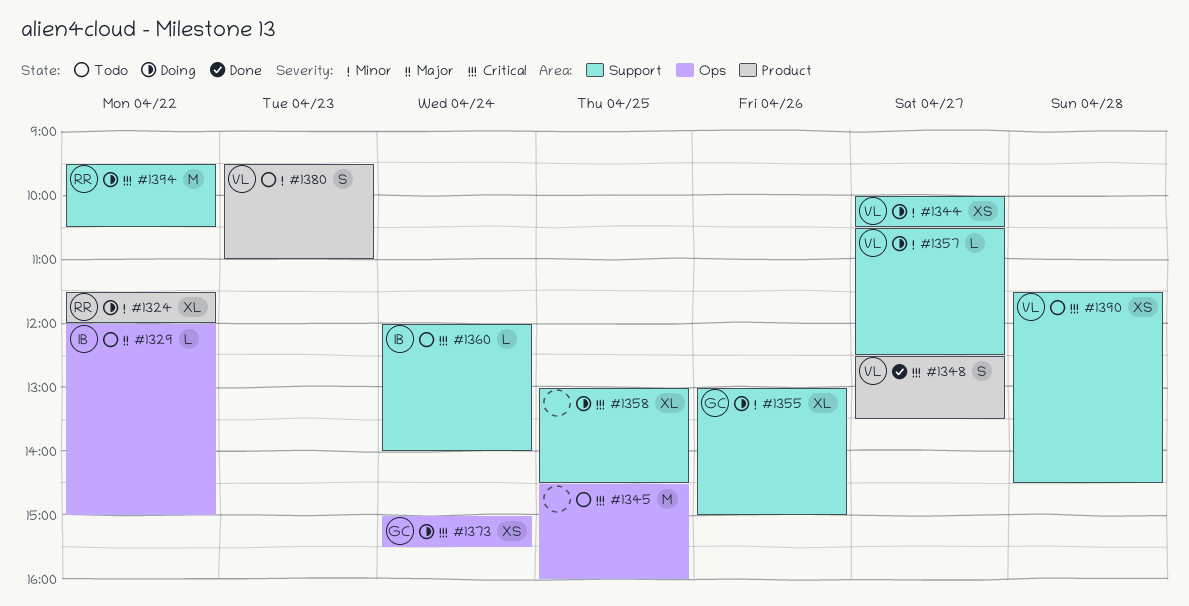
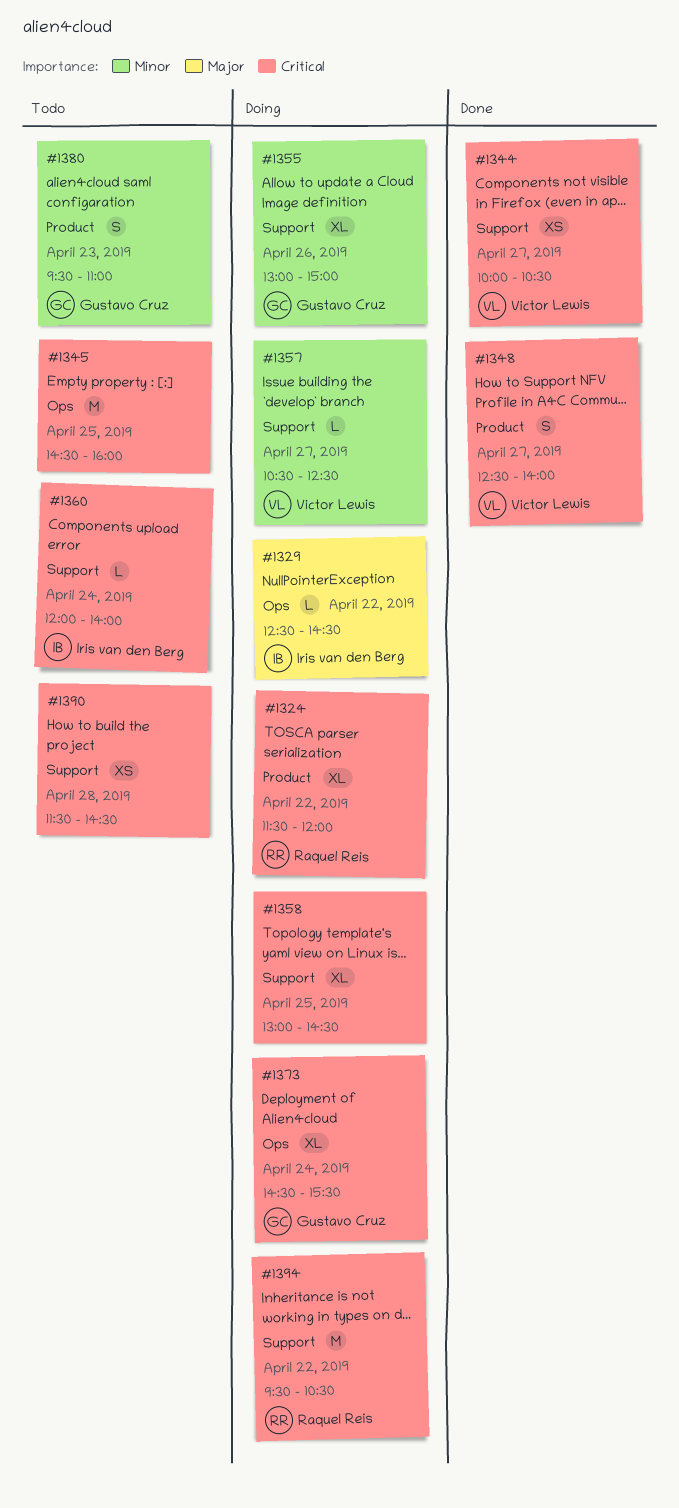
#1324, priority: Minor -> Critical
#1329, status: Todo -> Doing
#1329, begins: 12:00 -> 12:30
#1329, ends: 15:00 -> 14:30
#1344, status: Doing -> Done
#1344, priority: Minor -> Critical
#1348, ends: 13:30 -> 14:00
#1373, estimate: XS -> XL
#1373, begins: 15:00 -> 14:30
#1380, owner: Victor Lewis -> Gustavo Cruz
#1390, owner: Victor Lewis -> none

